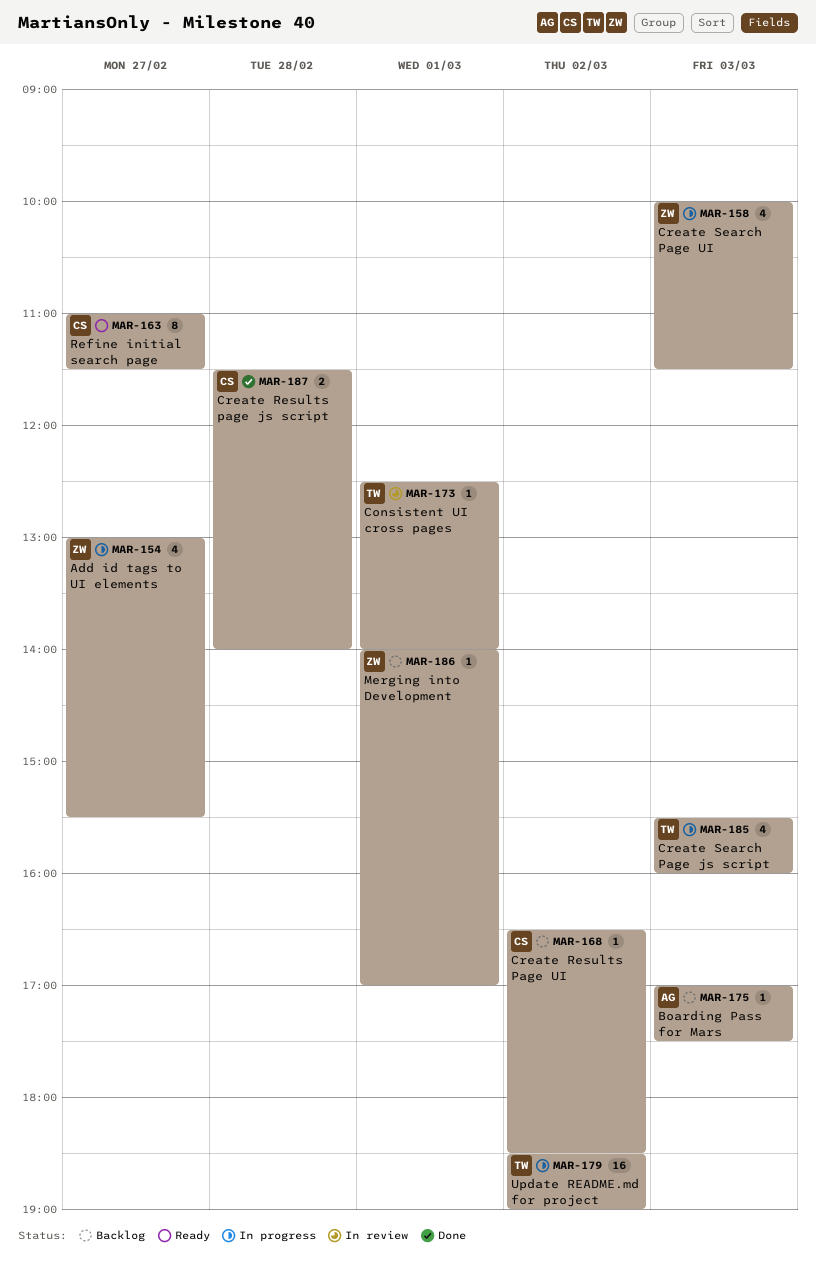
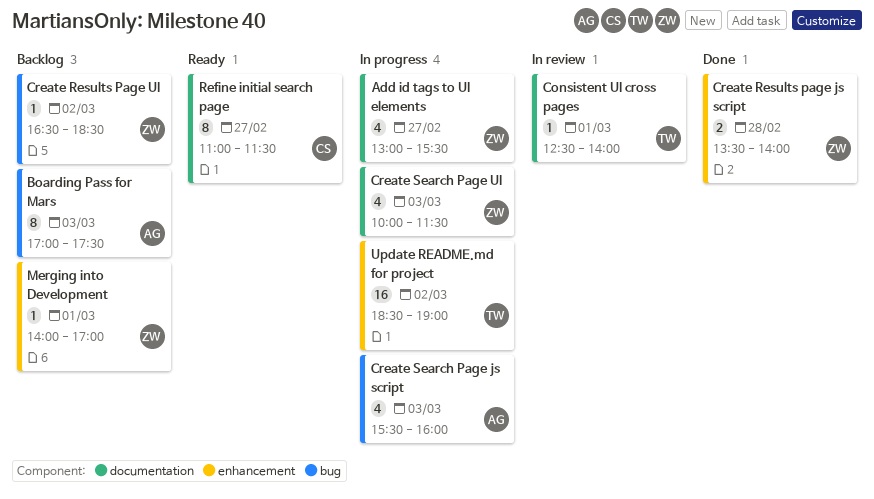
Boarding Pass for Mars, estimate: 1 -> 8
Create Results page js script, owner: CS -> ZW
Create Results page js script, begins: 11:30 -> 13:30
Create Results Page UI, owner: CS -> ZW
Create Search Page js script, owner: TW -> AG

